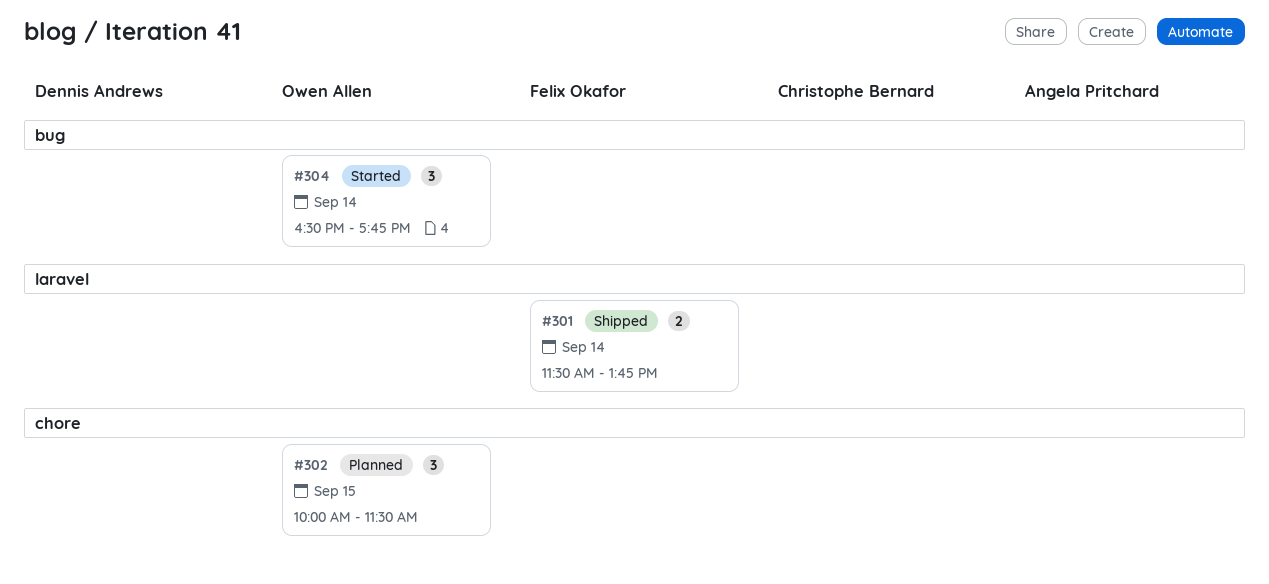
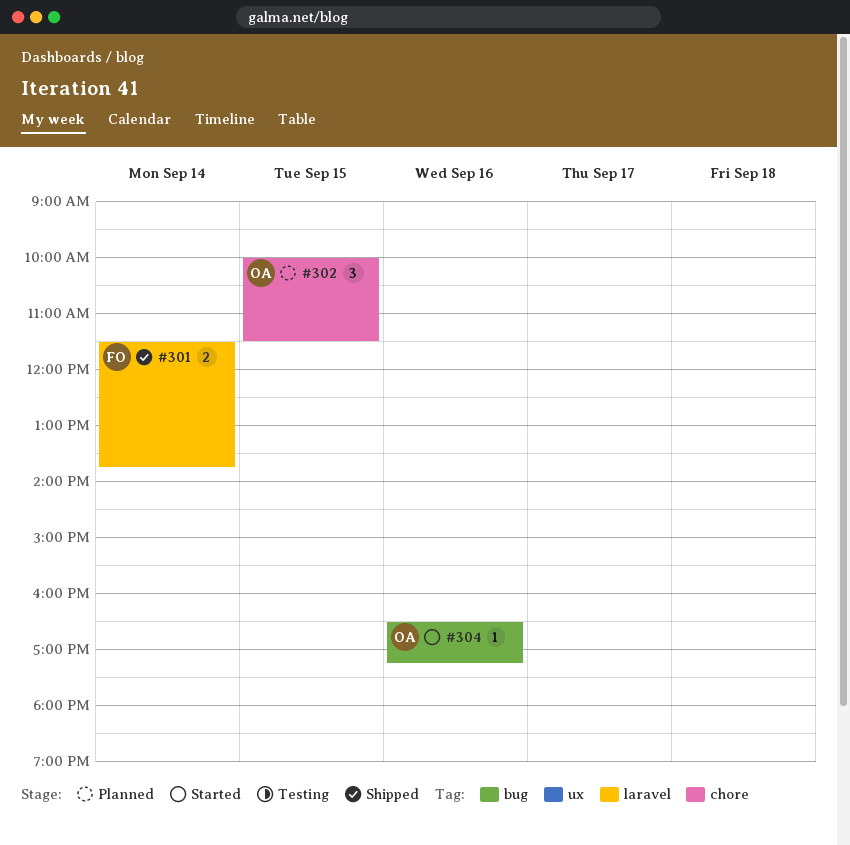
#304, estimate: 3 -> 1
#304, day: Sep 14 -> Sep 16
#304, ends: 17:45 -> 17:15

